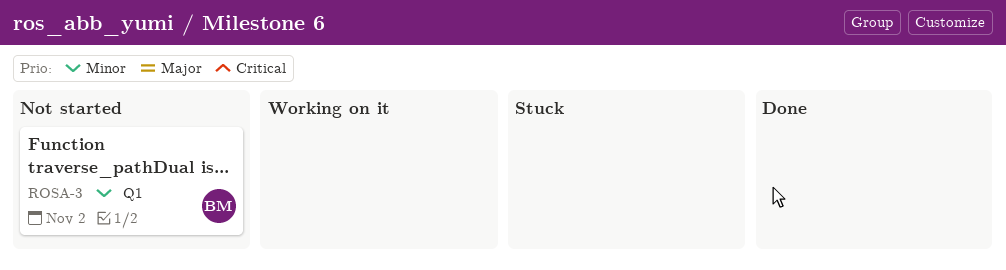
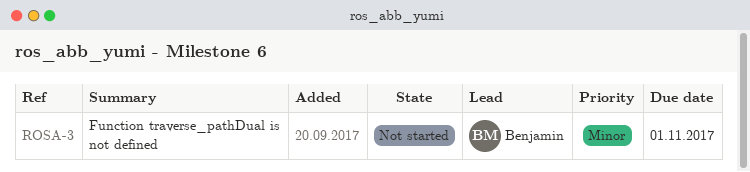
ROSA-3, due: Nov 2 -> Nov 1

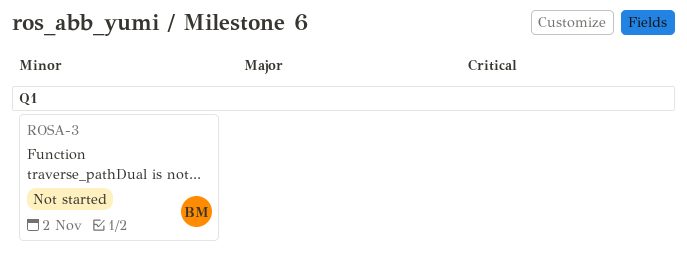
ROSA-3, due: Nov 1 -> Nov 2

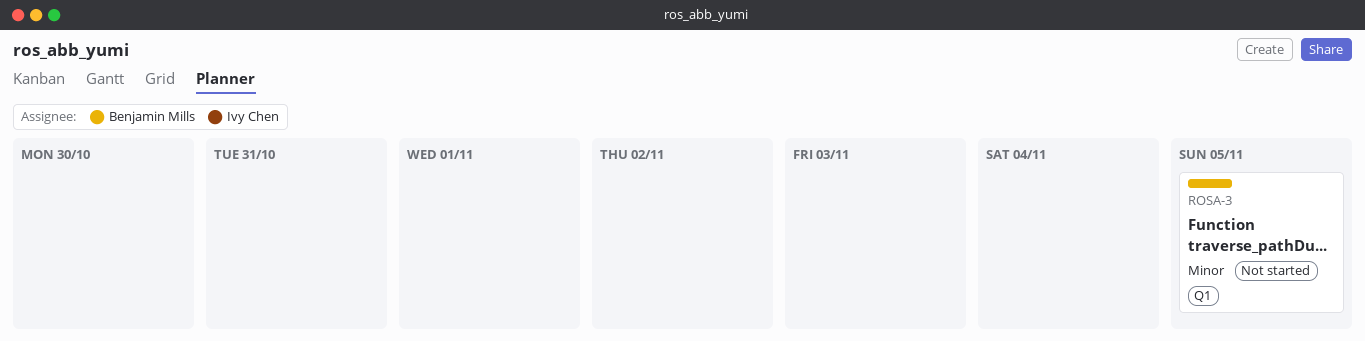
ROSA-3, due: Nov 2 -> Nov 5

